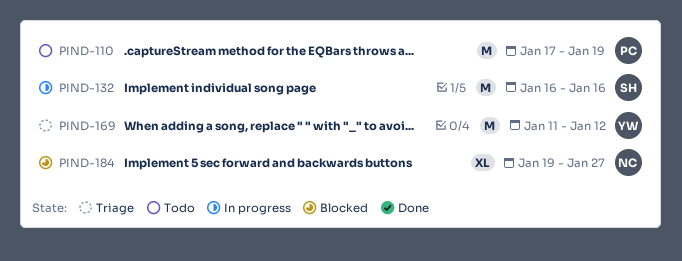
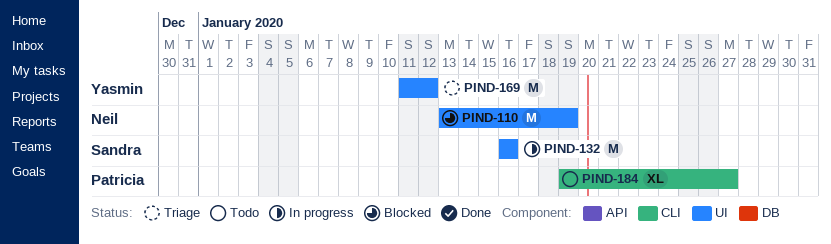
PIND-110, status: Todo -> Blocked
PIND-110, owner: Patricia -> Neil
PIND-110, start: Jan 17 -> Jan 13
PIND-184, status: Blocked -> Todo
PIND-184, owner: Neil -> Patricia

